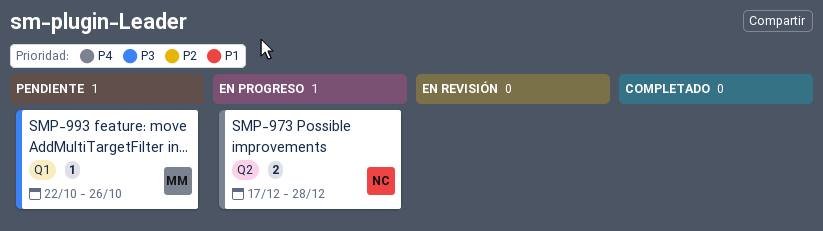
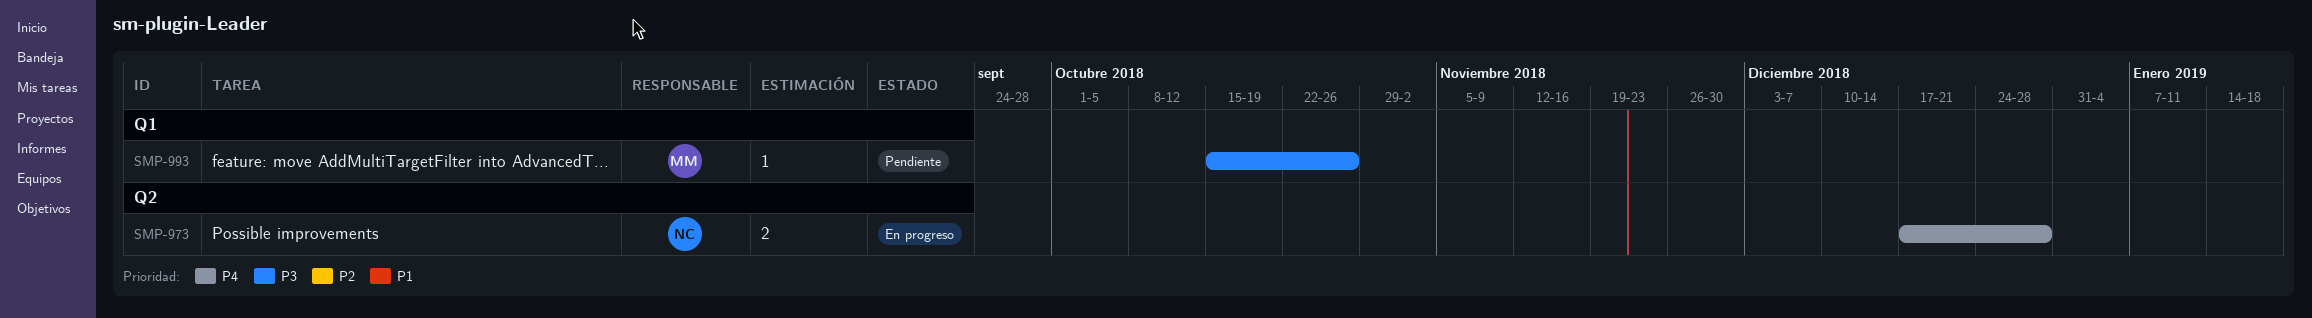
SMP-993, start: Oct 22 -> Oct 15

